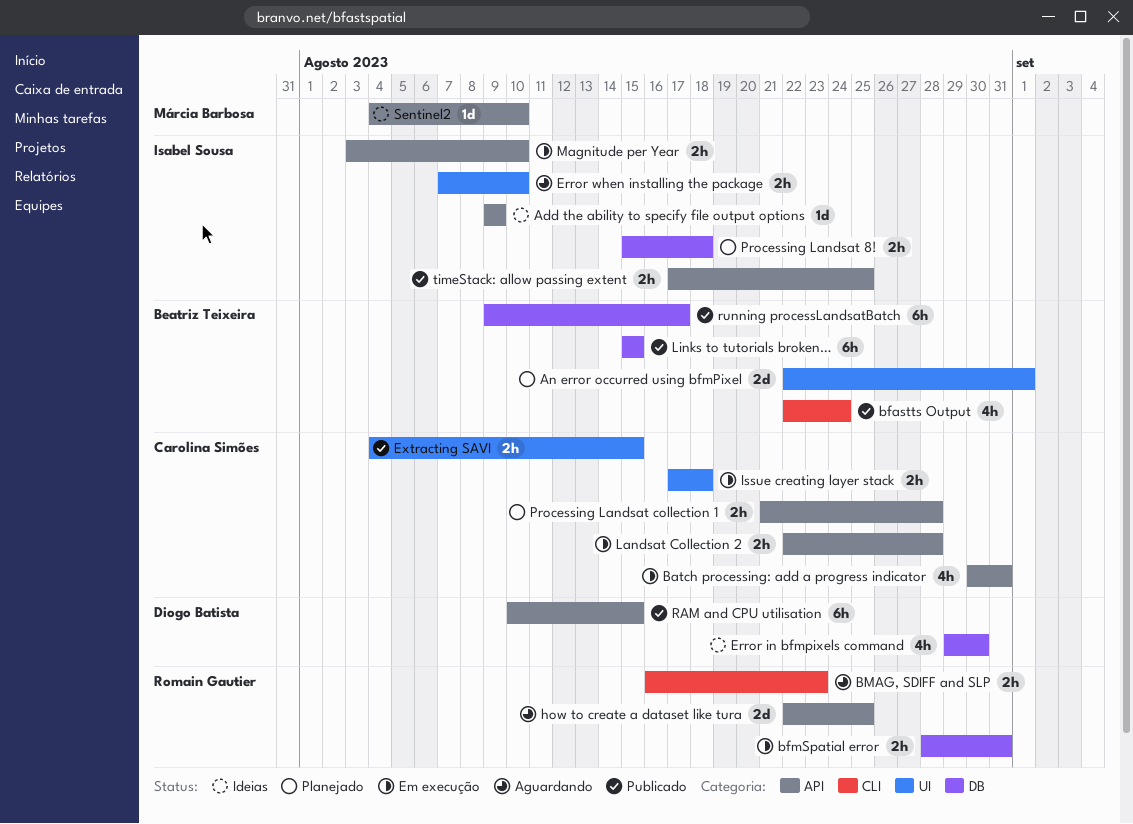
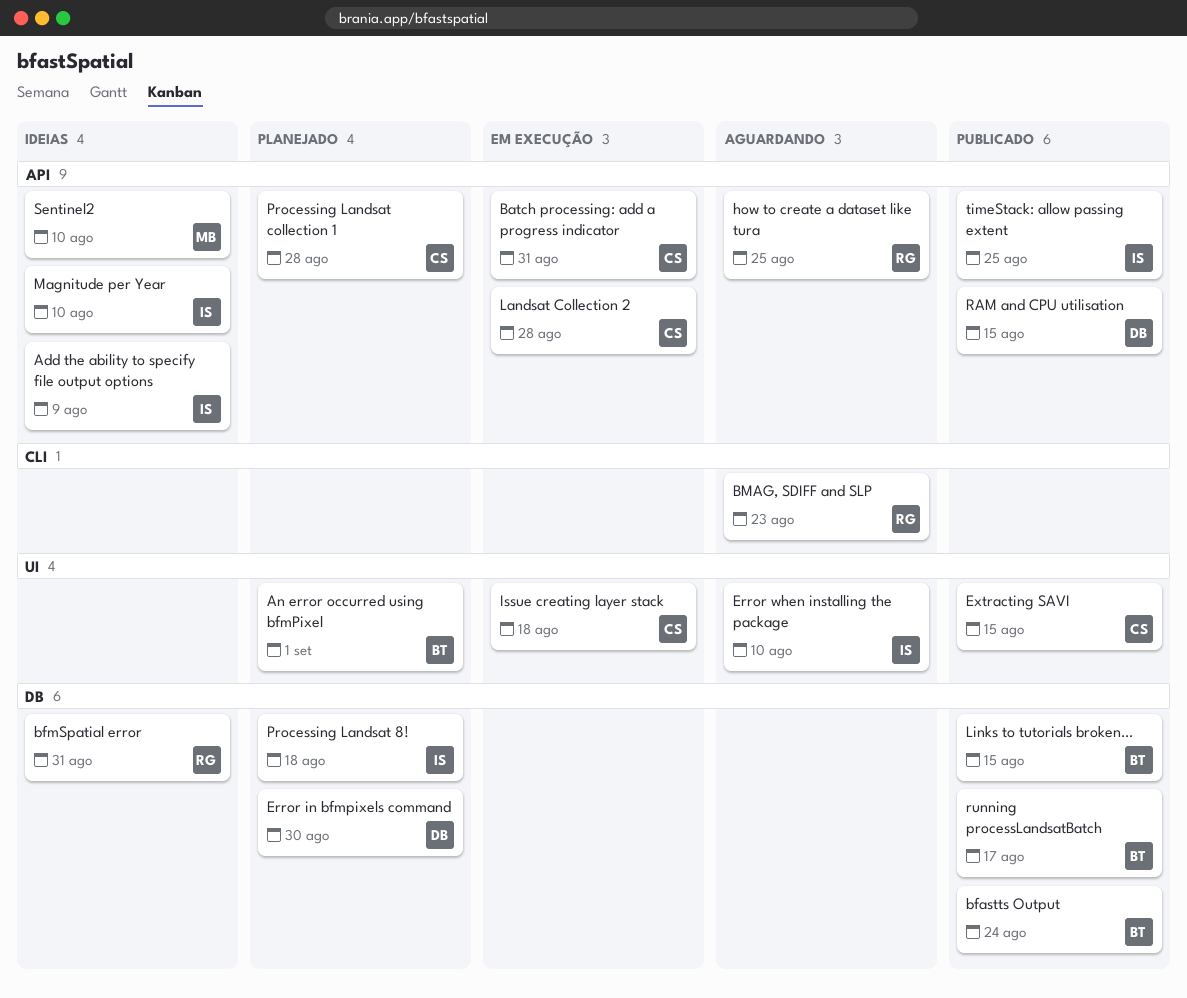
bfastts Output, label: CLI -> DB
bfmSpatial error, status: Em execução -> Ideias
Error in bfmpixels command, status: Ideias -> Planejado
Magnitude per Year, status: Em execução -> Ideias

